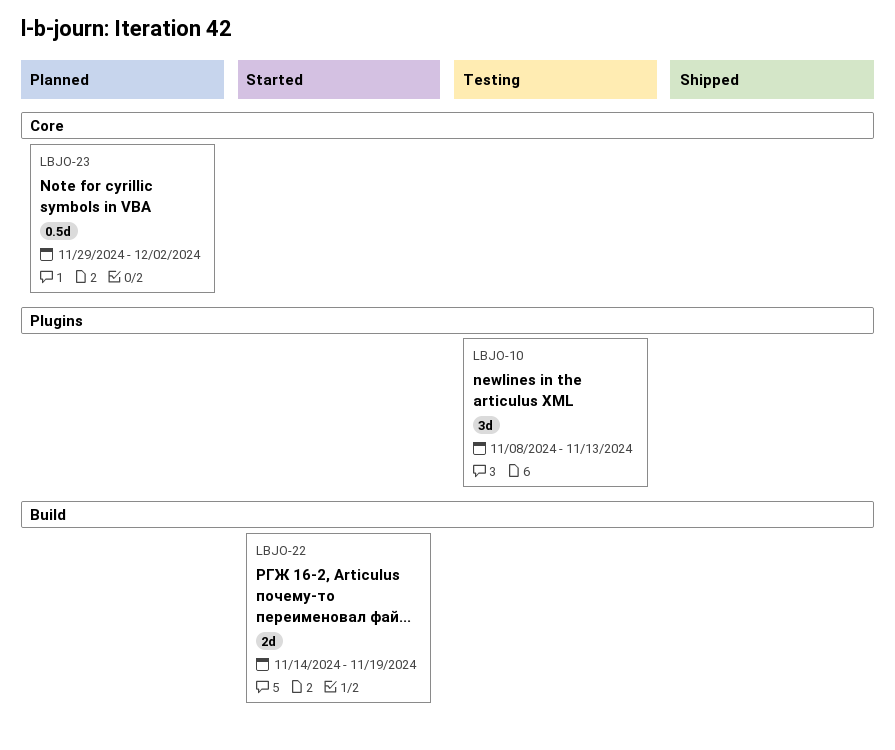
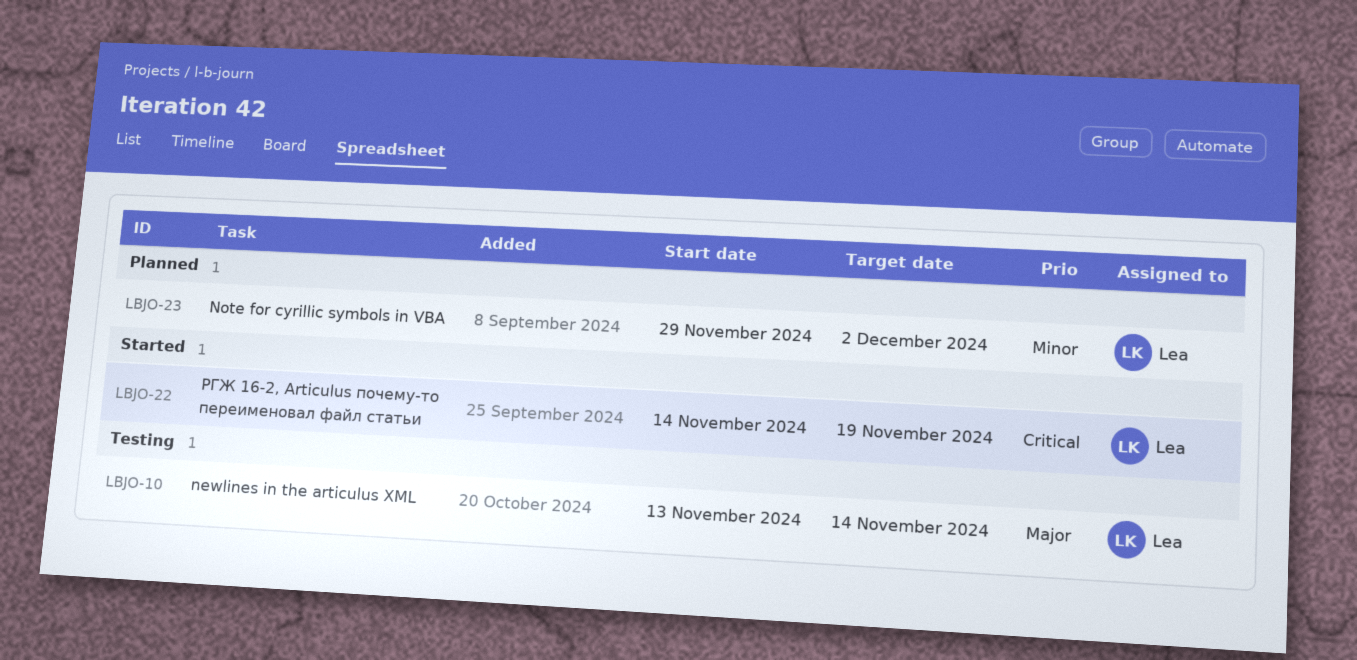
LBJO-10, start: Nov 8 -> Nov 13
LBJO-10, due: Nov 13 -> Nov 14

